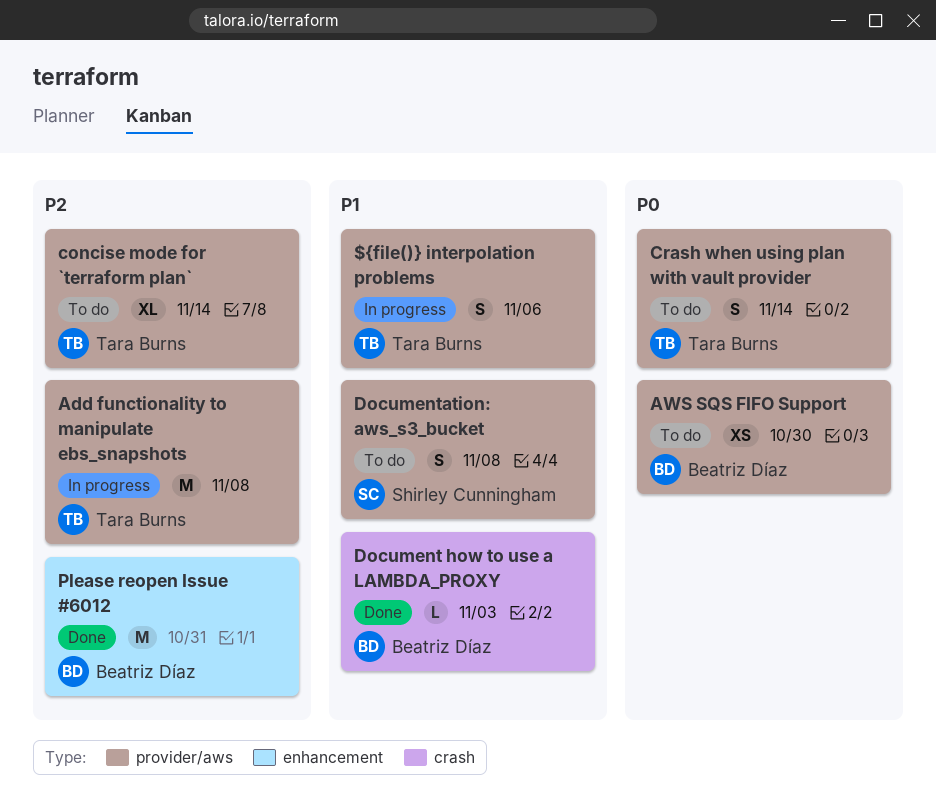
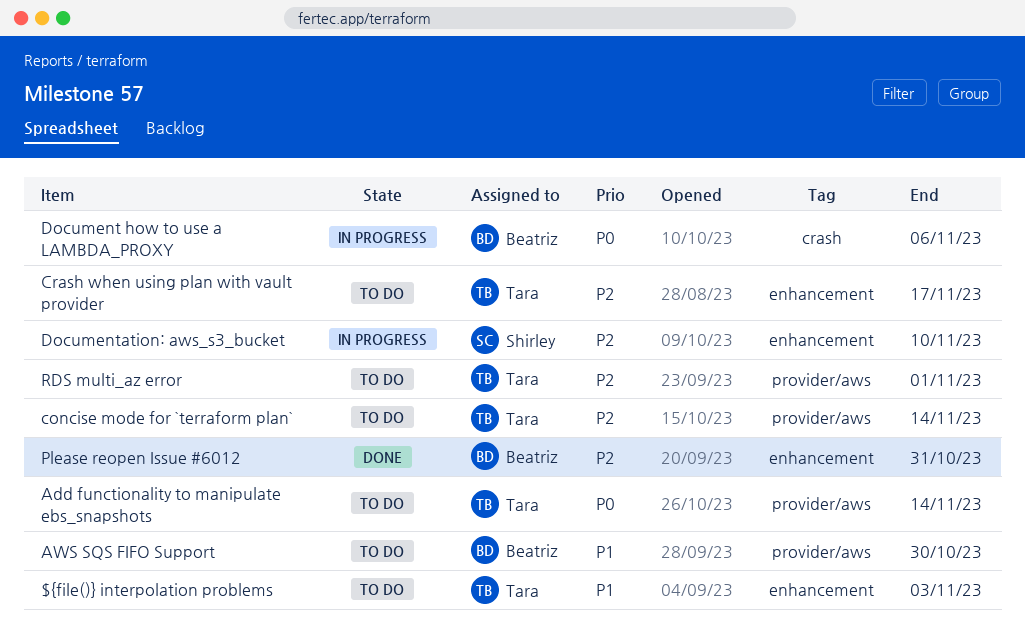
${file()} interpolation problems, status: In progress -> To do
${file()} interpolation problems, label: provider/aws -> enhancement
${file()} interpolation problems, due: Nov 6 -> Nov 3
Add functionality to manipulate ebs_snapshots, status: In progress -> To do
Add functionality to manipulate ebs_snapshots, priority: P2 -> P0
Add functionality to manipulate ebs_snapshots, due: Nov 8 -> Nov 14
AWS SQS FIFO Support, priority: P0 -> P1
Crash when using plan with vault provider, priority: P0 -> P2
Crash when using plan with vault provider, label: provider/aws -> enhancement
Crash when using plan with vault provider, due: Nov 14 -> Nov 17
Document how to use a LAMBDA_PROXY, status: Done -> In progress
Document how to use a LAMBDA_PROXY, priority: P1 -> P0
Document how to use a LAMBDA_PROXY, due: Nov 3 -> Nov 6
Documentation: aws_s3_bucket, status: To do -> In progress
Documentation: aws_s3_bucket, priority: P1 -> P2
Documentation: aws_s3_bucket, label: provider/aws -> enhancement
Documentation: aws_s3_bucket, due: Nov 8 -> Nov 10
RDS multi_az error: none -> present

